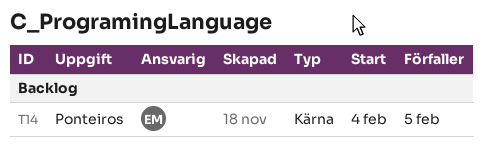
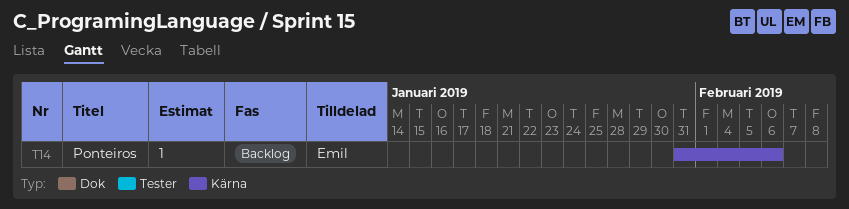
T14, start: Feb 4 -> Jan 31
T14, due: Feb 5 -> Feb 6

